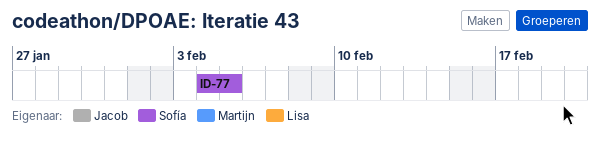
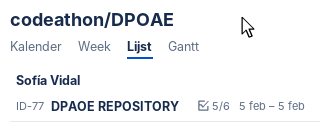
ID-77, start: Feb 4 -> Feb 5

